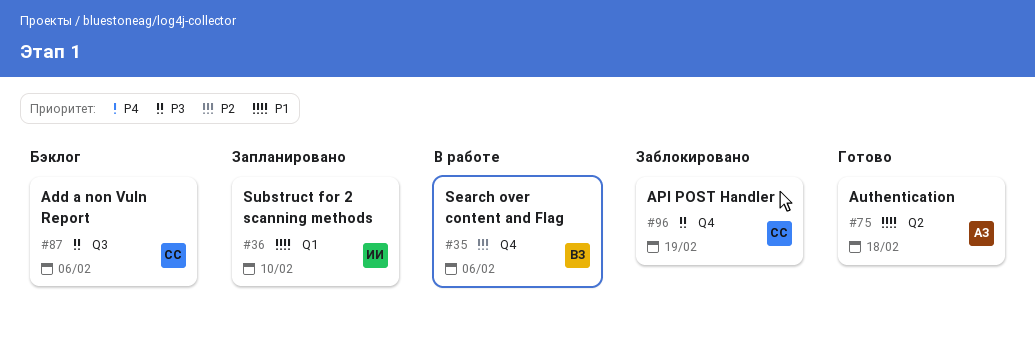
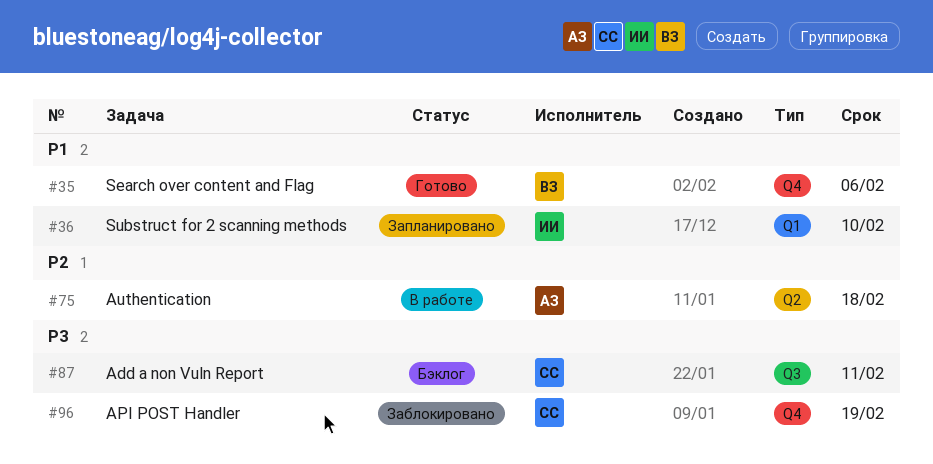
#35, status: В работе -> Готово
#35, priority: P2 -> P1
#75, status: Готово -> В работе
#75, priority: P1 -> P2
#87, due: Feb 6 -> Feb 11

